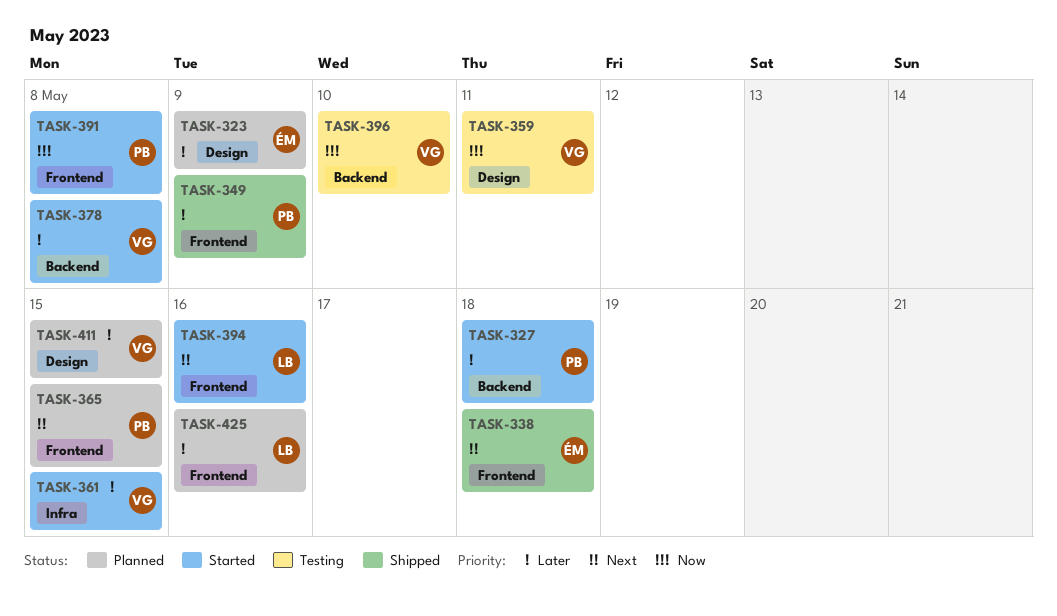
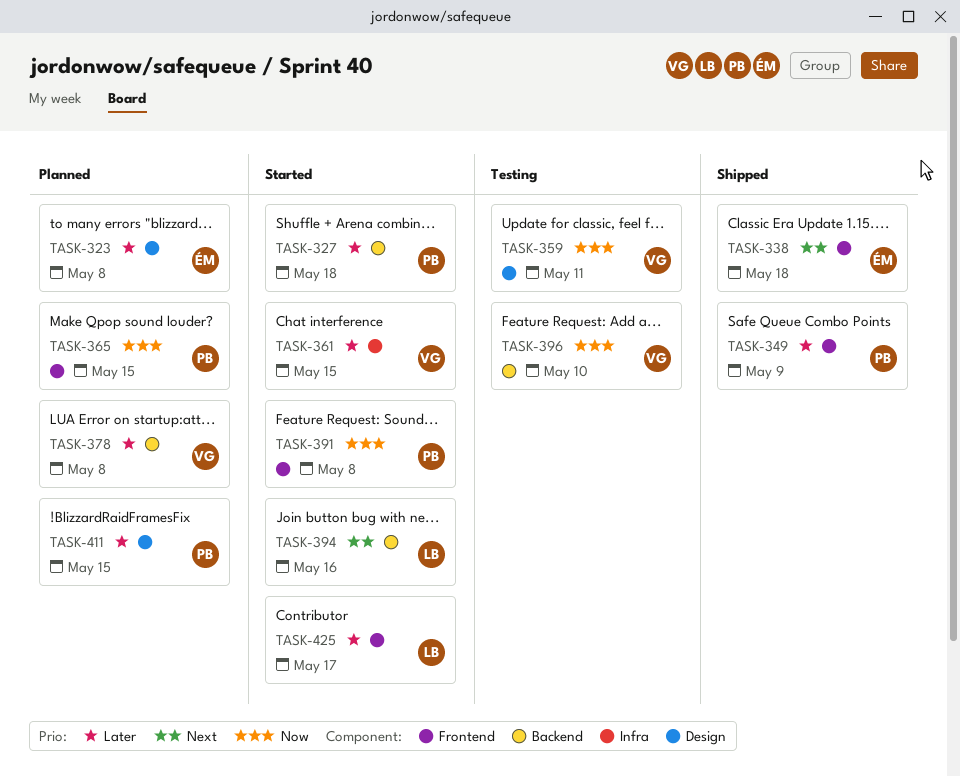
TASK-323, due: May 9 -> May 8
TASK-365, priority: Next -> Now
TASK-378, status: Started -> Planned
TASK-394, label: Frontend -> Backend
TASK-411, owner: VG -> PB
TASK-425, status: Planned -> Started
TASK-425, due: May 16 -> May 17

